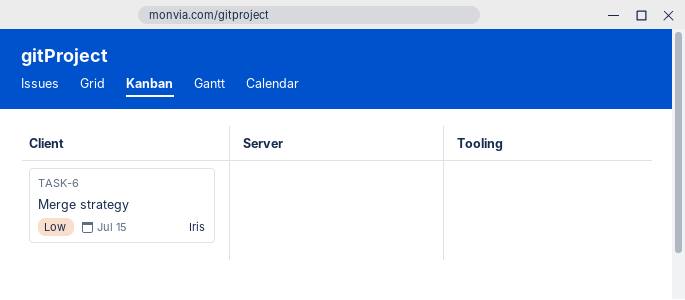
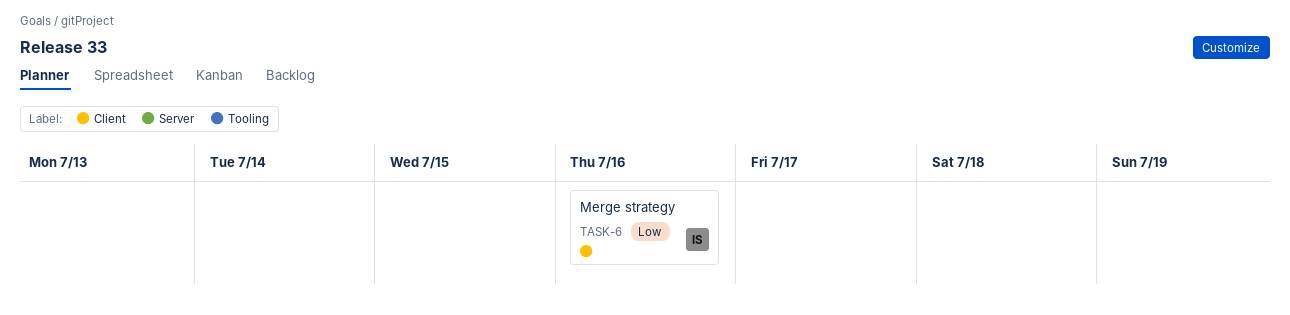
TASK-6, due: Jul 15 -> Jul 16

